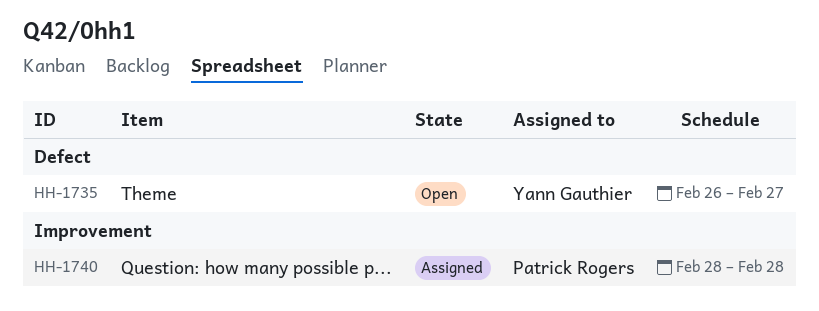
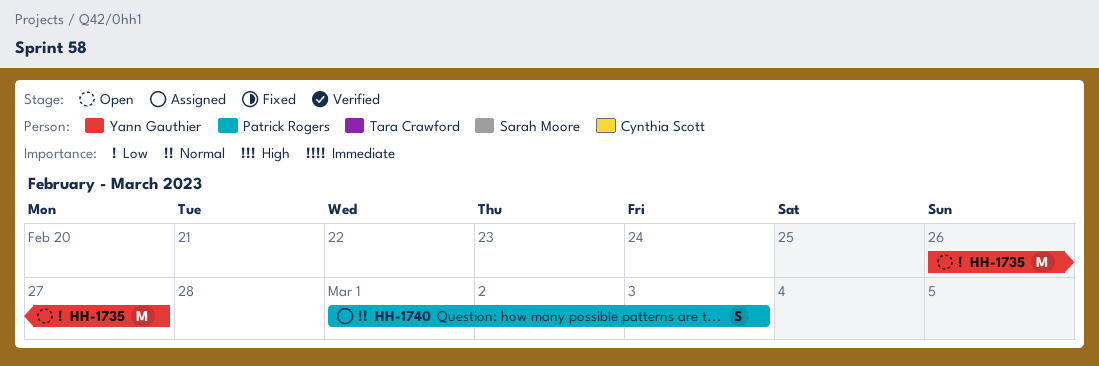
HH-1740, start: Feb 28 -> Mar 1
HH-1740, due: Feb 28 -> Mar 3

